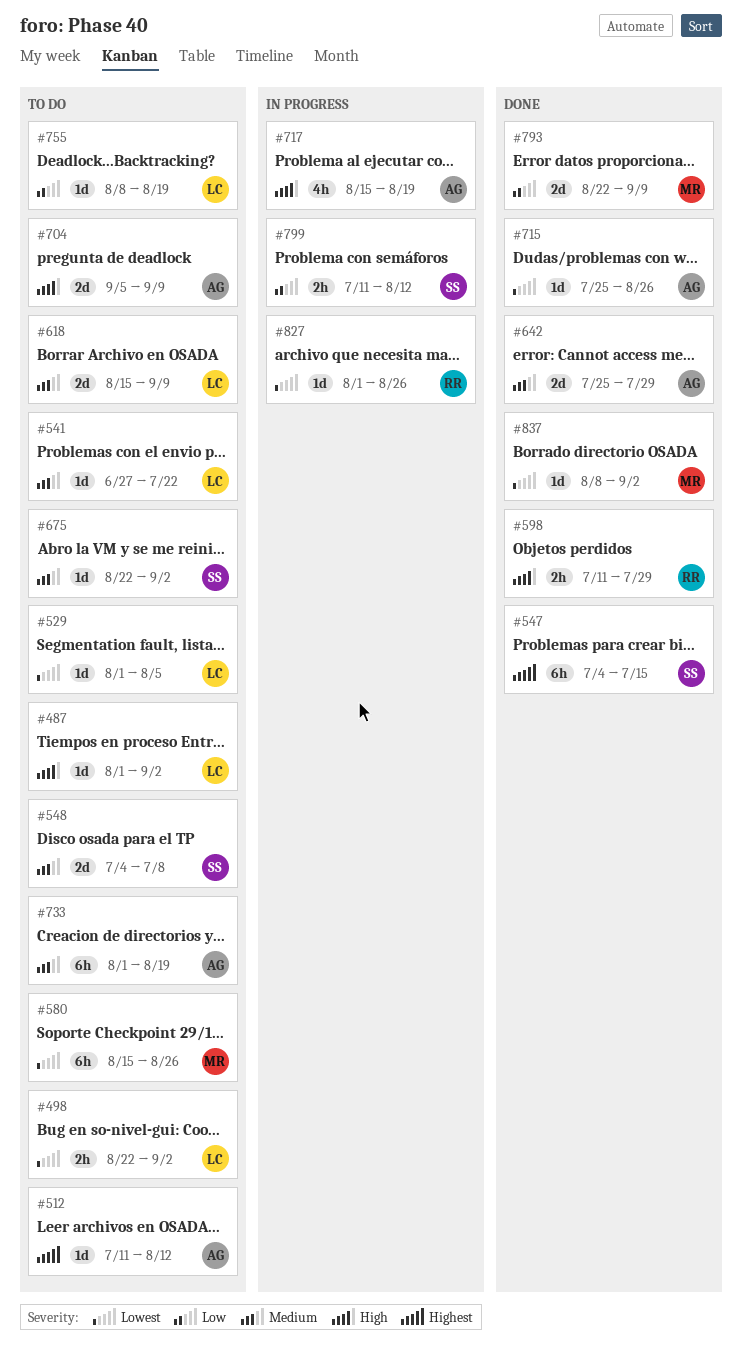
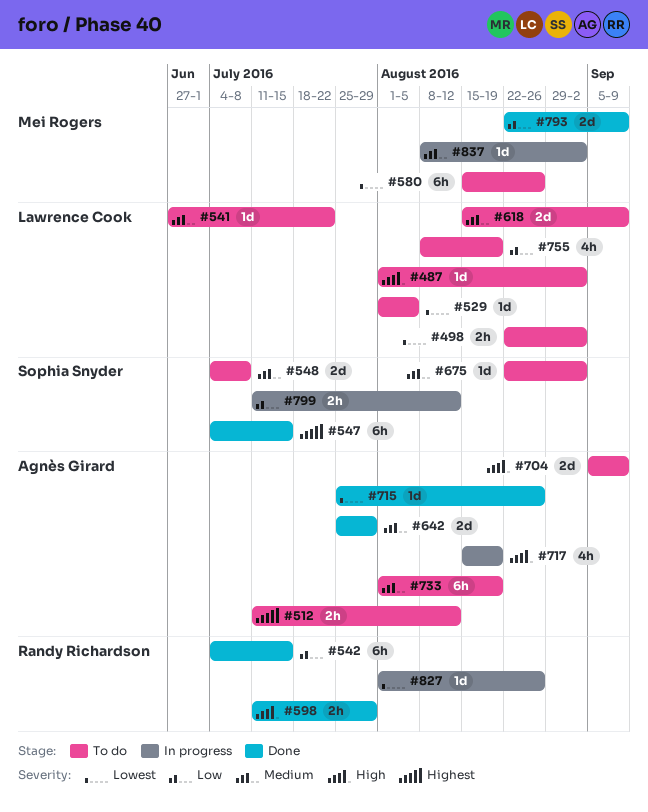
#512, estimate: 1d -> 2h
#542: none -> present
#755, estimate: 1d -> 4h
#837, status: Done -> In progress
#837, priority: Lowest -> Medium

